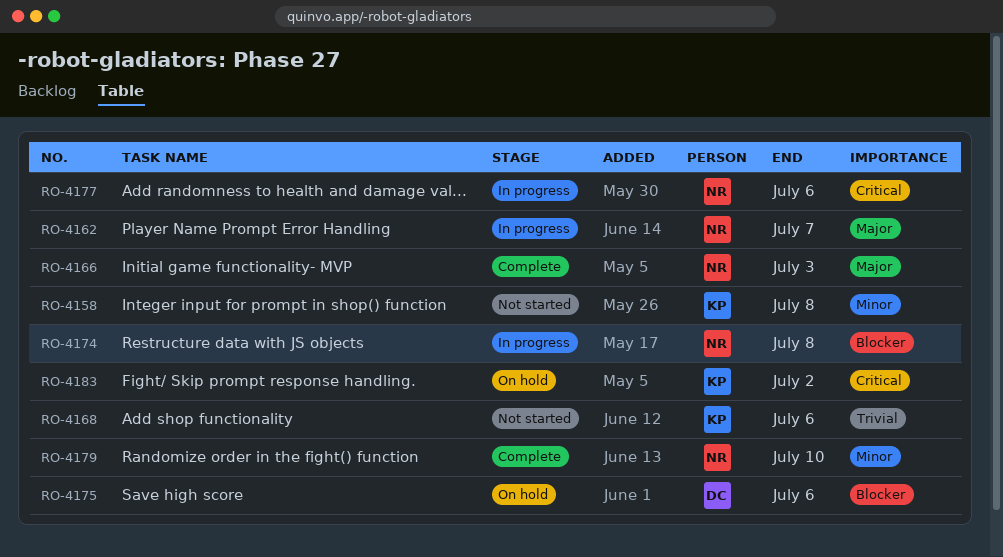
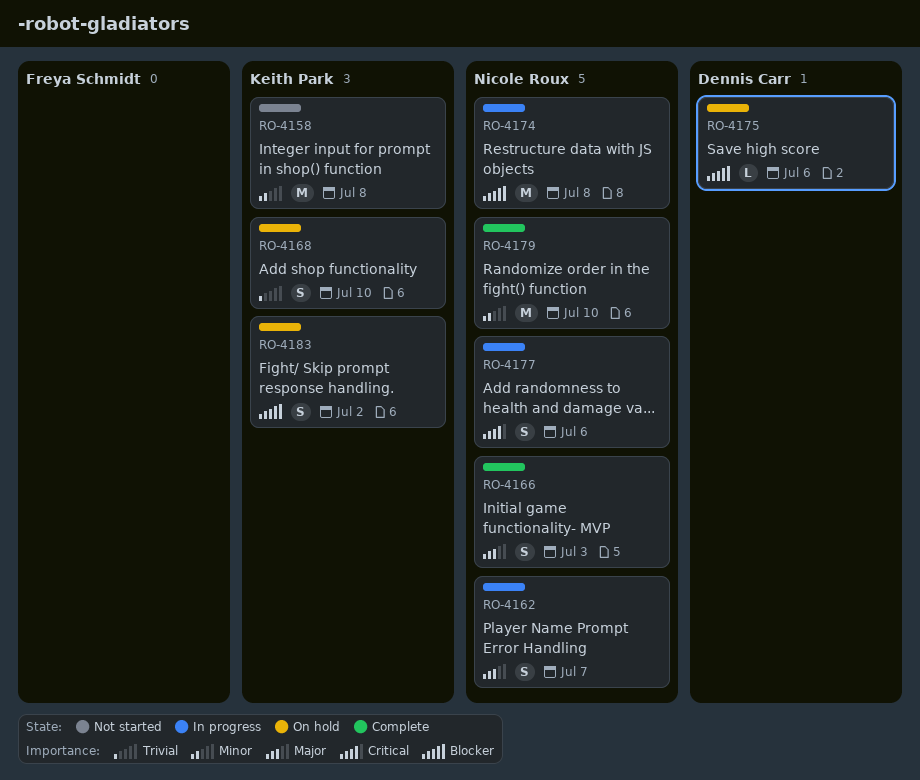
RO-4168, status: Not started -> On hold
RO-4168, due: Jul 6 -> Jul 10
RO-4183, priority: Critical -> Blocker

